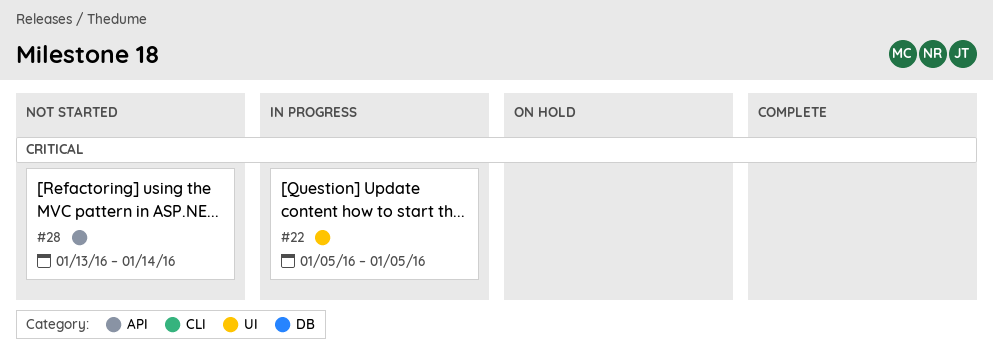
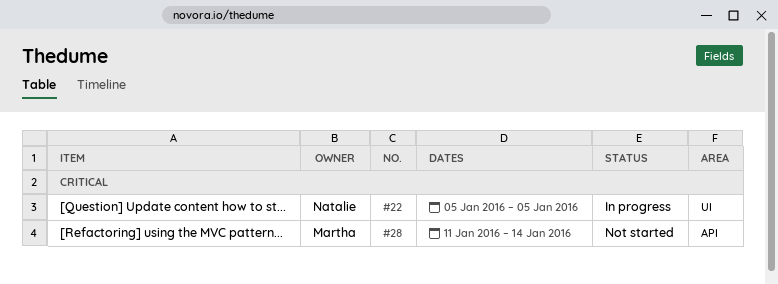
#28, start: Jan 13 -> Jan 11

